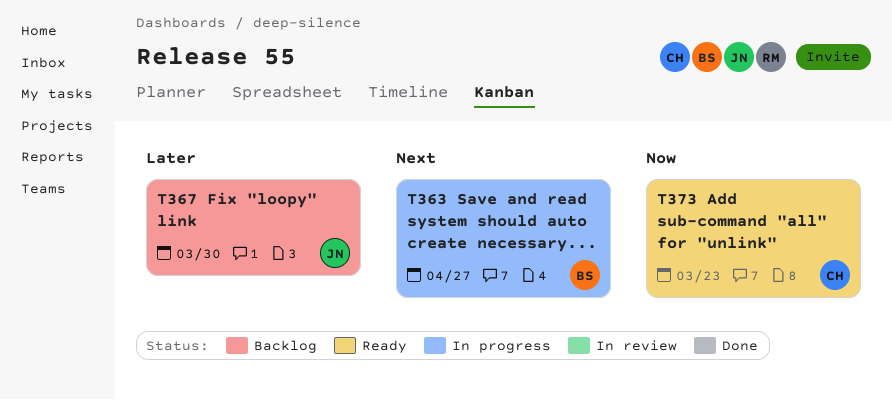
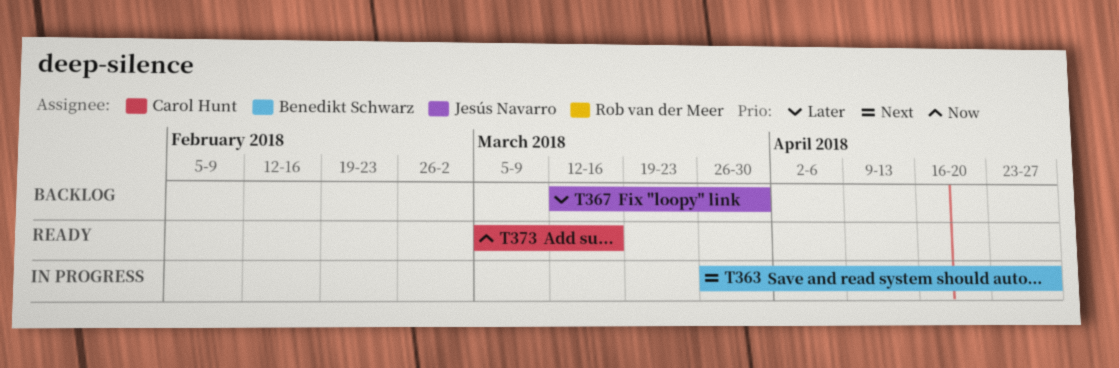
T373, due: Mar 23 -> Mar 16

